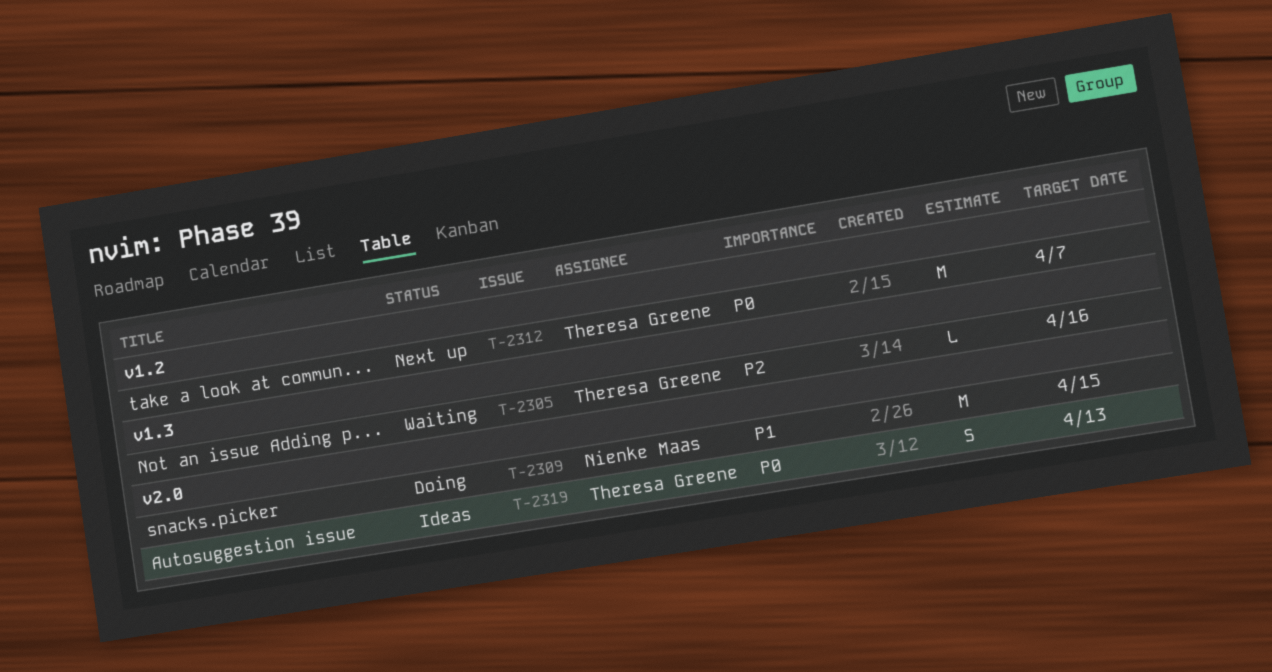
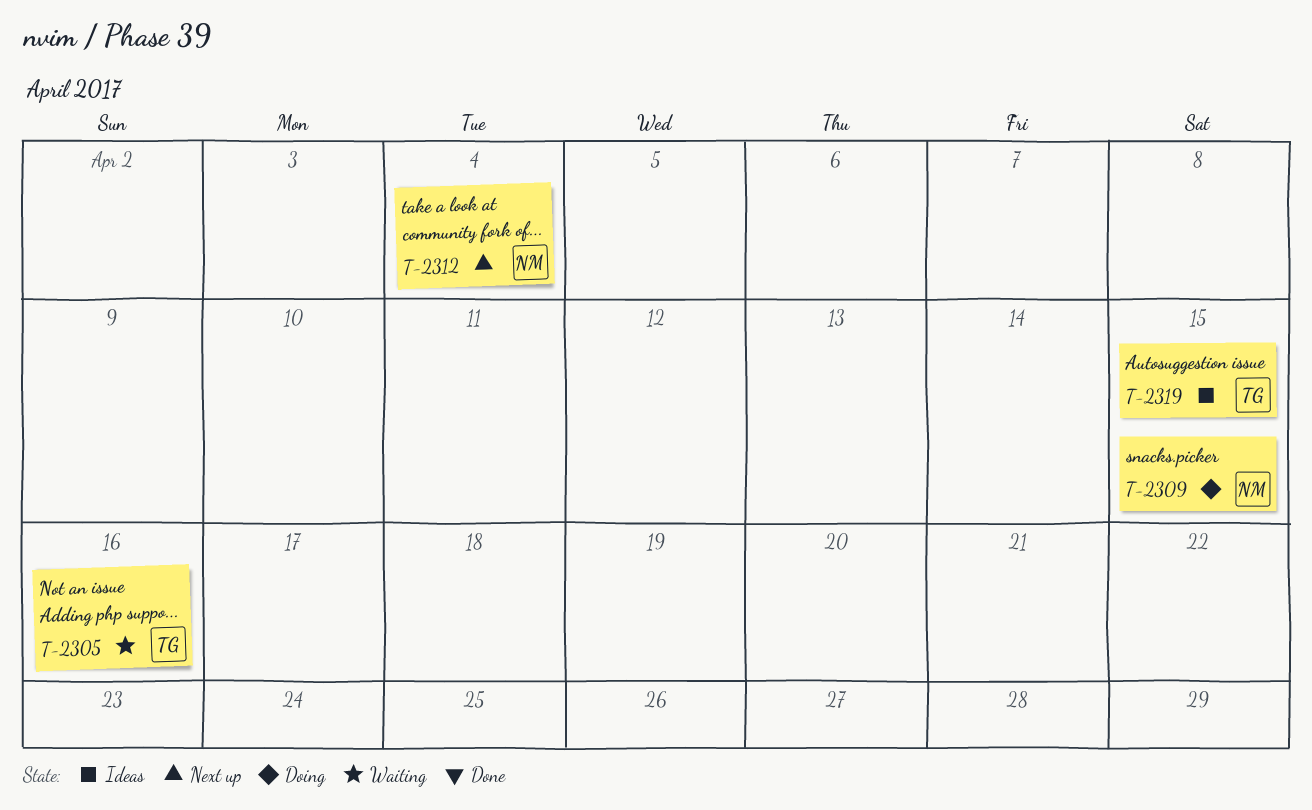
T-2312, owner: Theresa Greene -> Nienke Maas
T-2312, due: Apr 7 -> Apr 4
T-2319, due: Apr 13 -> Apr 15

